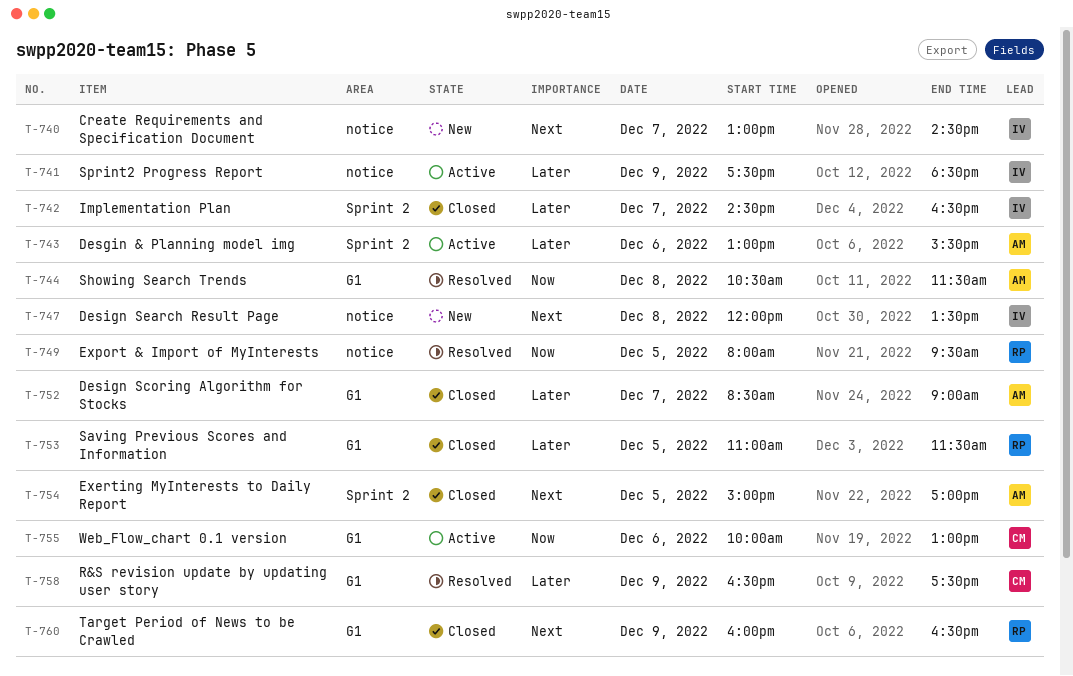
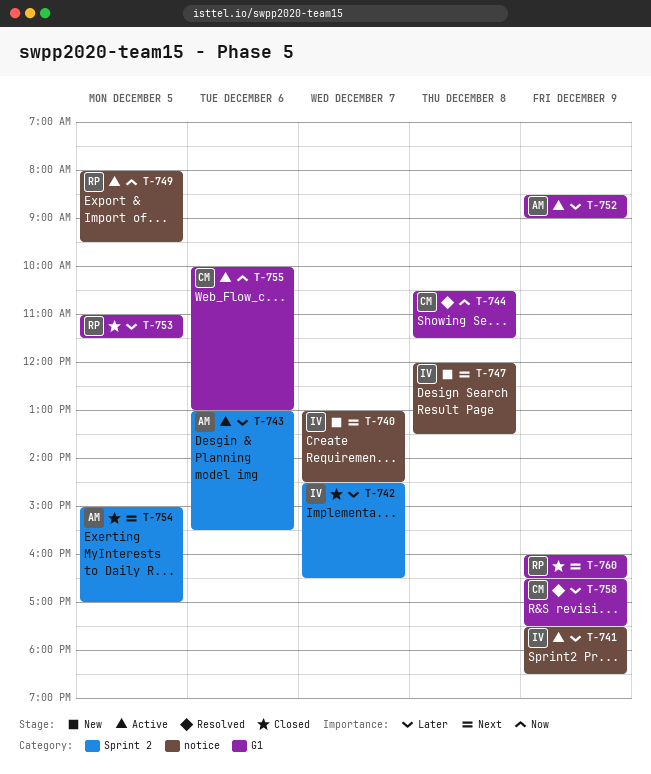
T-744, owner: AM -> CM
T-749, status: Resolved -> Active
T-752, status: Closed -> Active
T-752, day: Dec 7 -> Dec 9

